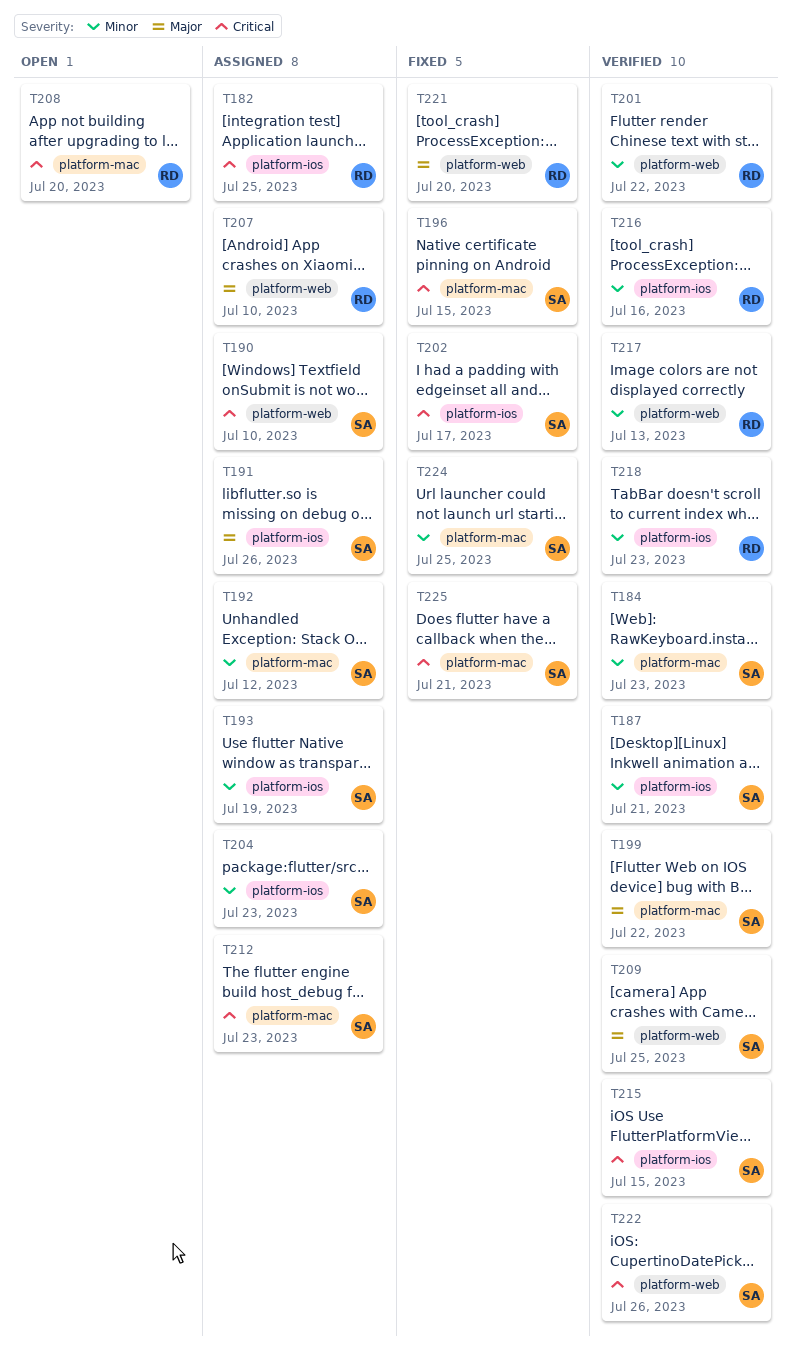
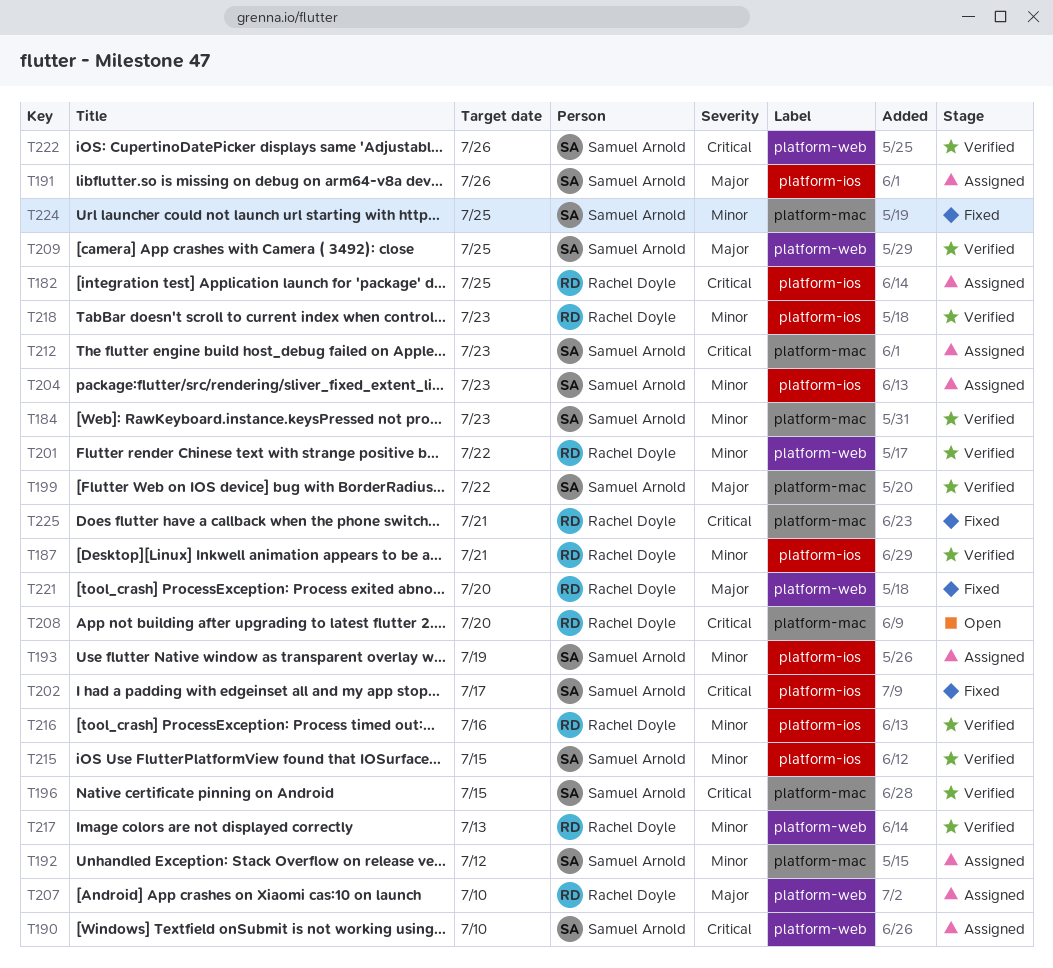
T187, owner: Samuel Arnold -> Rachel Doyle
T196, status: Fixed -> Verified
T215, priority: Critical -> Minor
T225, owner: Samuel Arnold -> Rachel Doyle

